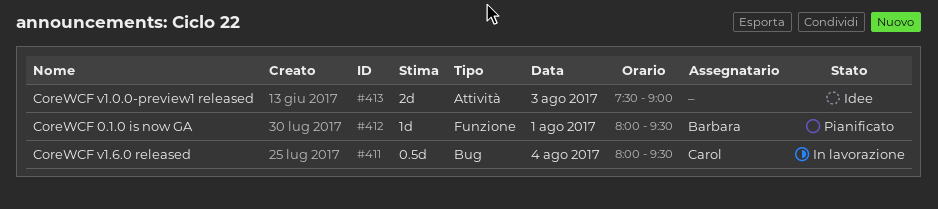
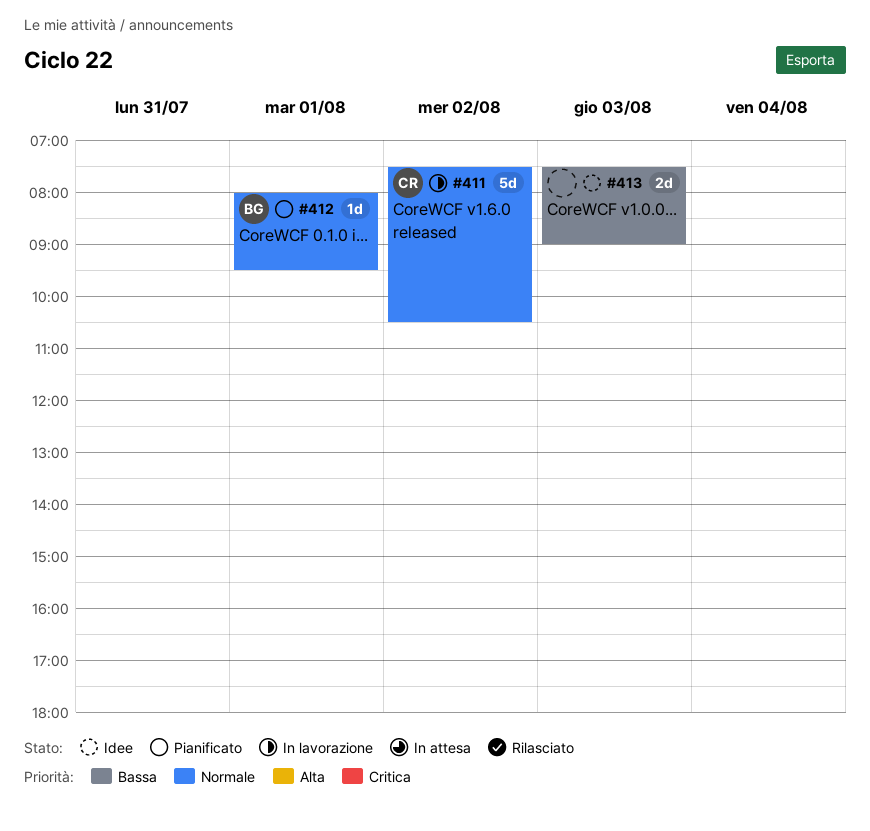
#411, estimate: 0.5d -> 5d
#411, day: Aug 4 -> Aug 2
#411, begins: 08:00 -> 07:30
#411, ends: 09:30 -> 10:30

